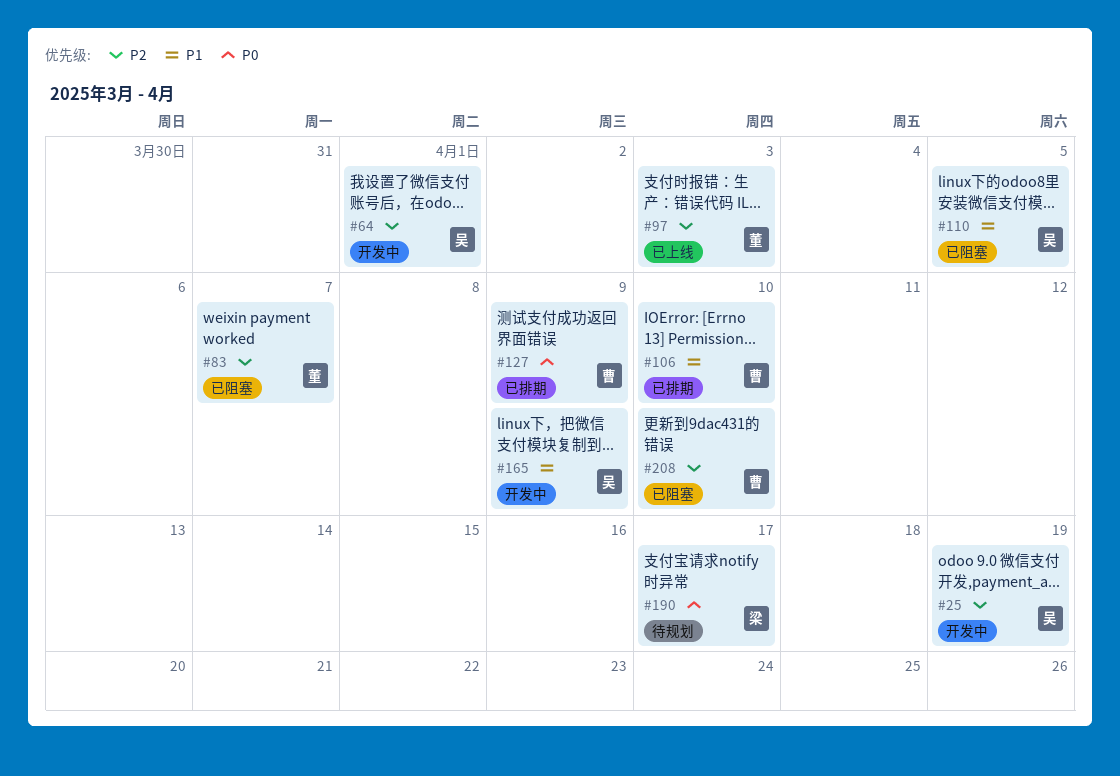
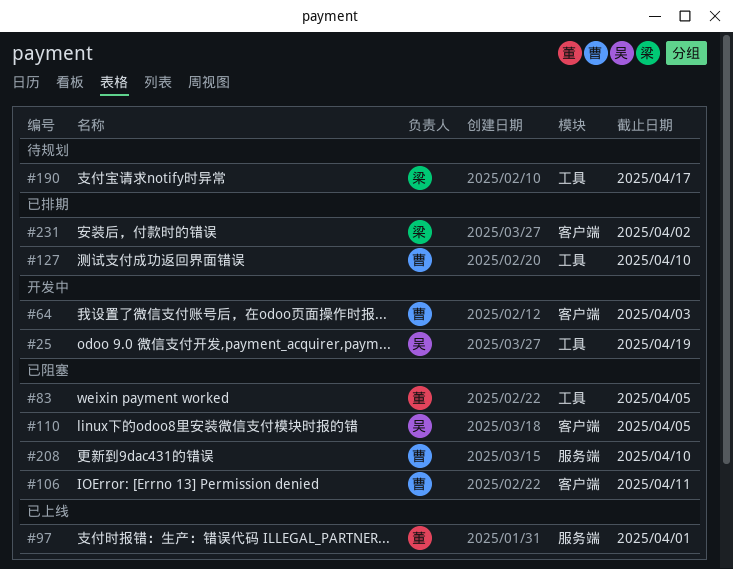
#64, owner: 吴 -> 曹
#64, due: Apr 1 -> Apr 3
#83, due: Apr 7 -> Apr 5
#97, due: Apr 3 -> Apr 1
#106, status: 已排期 -> 已阻塞
#106, due: Apr 10 -> Apr 11
#127, due: Apr 9 -> Apr 10
#165: present -> none
#231: none -> present

